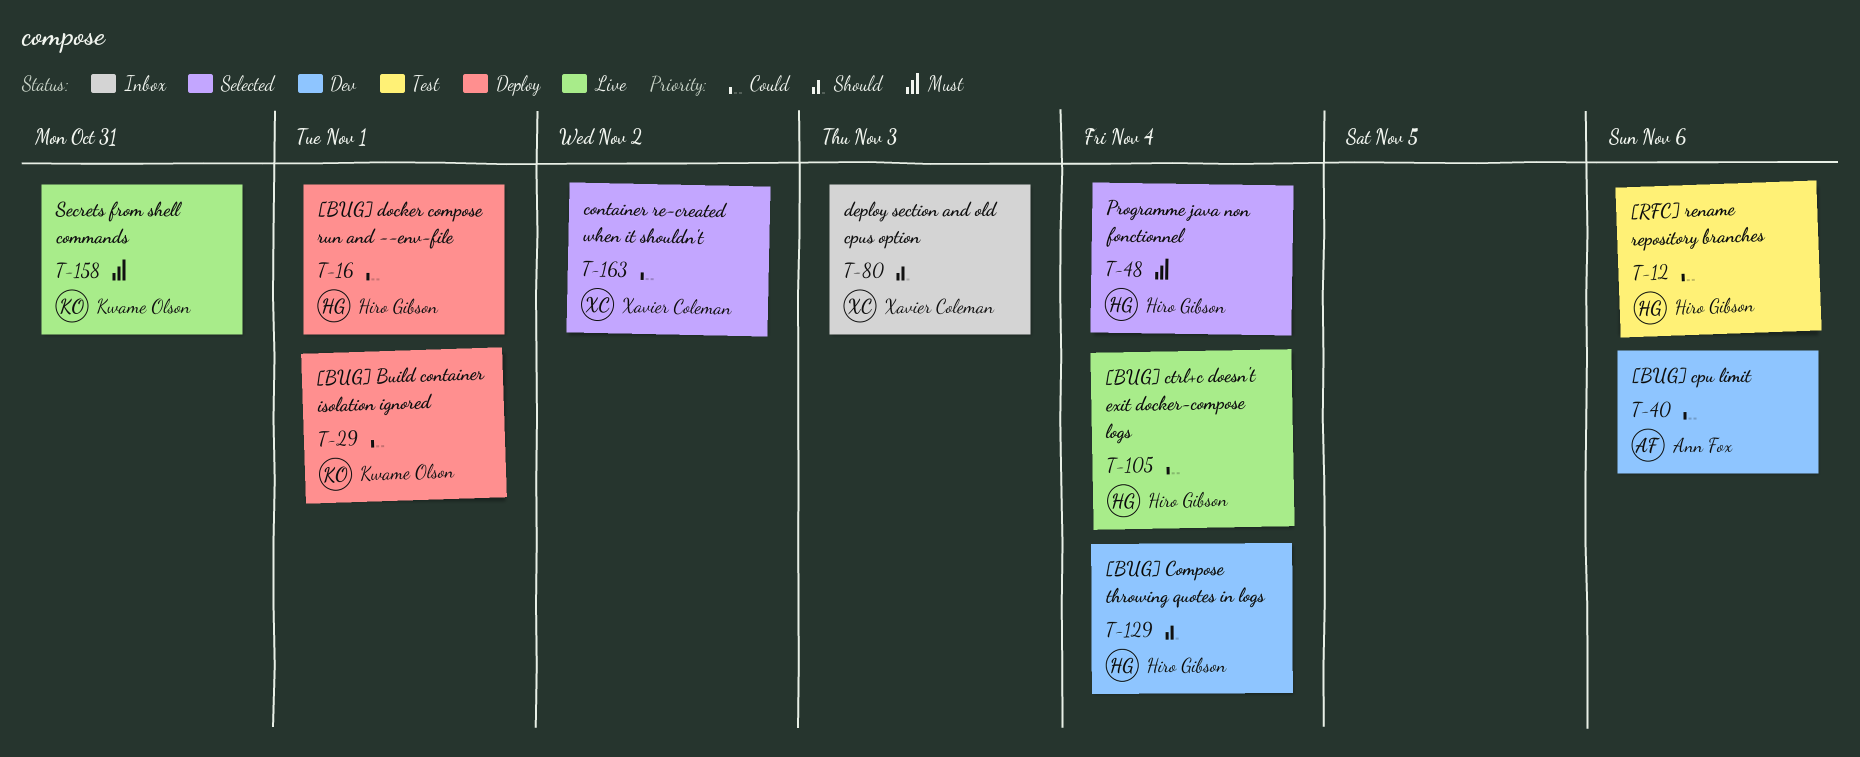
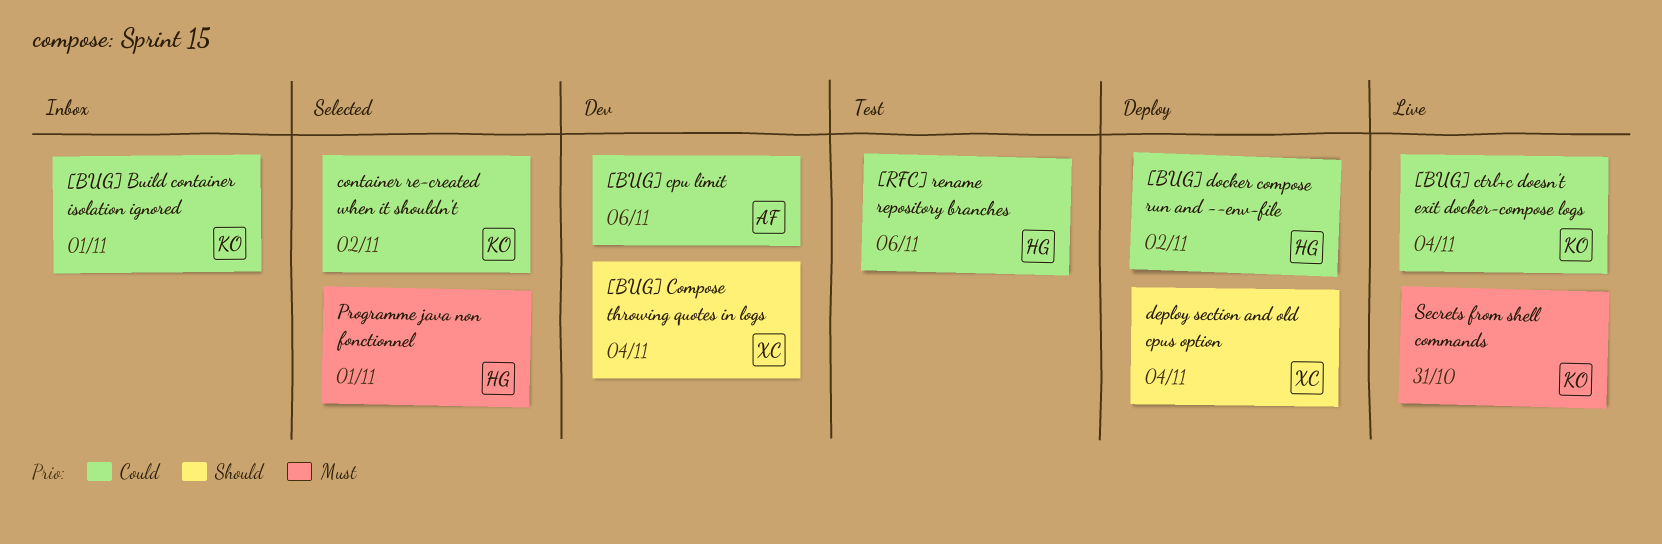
[BUG] Build container isolation ignored, status: Deploy -> Inbox
[BUG] Compose throwing quotes in logs, owner: Hiro Gibson -> Xavier Coleman
[BUG] ctrl+c doesn't exit docker-compose logs, owner: Hiro Gibson -> Kwame Olson
[BUG] docker compose run and --env-file, due: Nov 1 -> Nov 2
container re-created when it shouldn't, owner: Xavier Coleman -> Kwame Olson
deploy section and old cpus option, status: Inbox -> Deploy
deploy section and old cpus option, due: Nov 3 -> Nov 4
Programme java non fonctionnel, due: Nov 4 -> Nov 1

